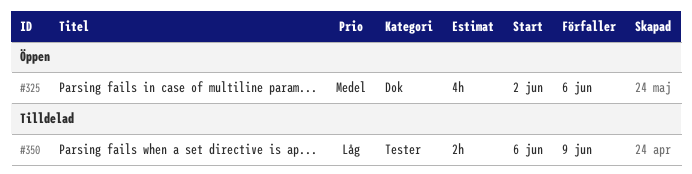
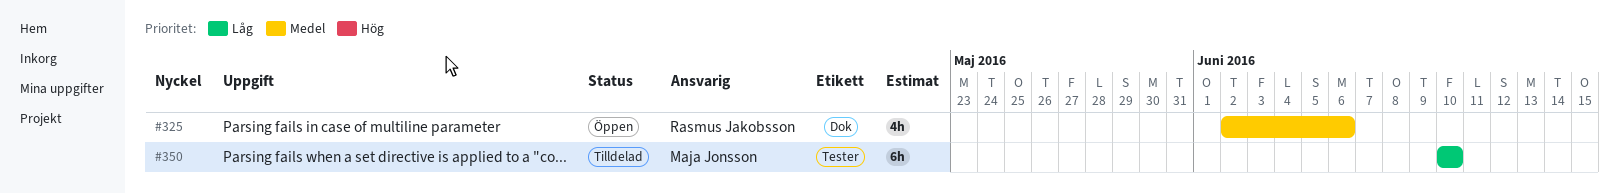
#350, estimate: 2h -> 6h
#350, start: Jun 6 -> Jun 10
#350, due: Jun 9 -> Jun 10

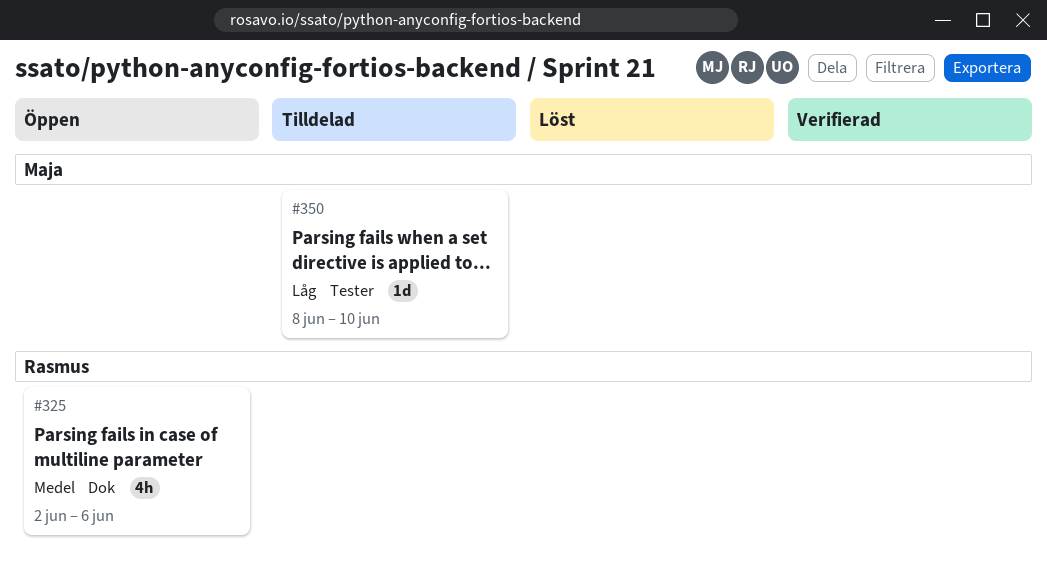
#350, estimate: 6h -> 1d
#350, start: Jun 10 -> Jun 8

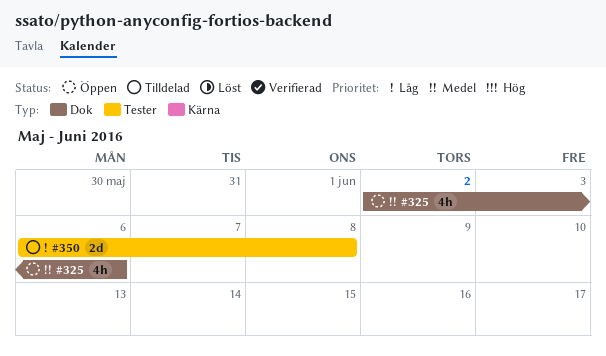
#350, estimate: 1d -> 2d
#350, start: Jun 8 -> Jun 6
#350, due: Jun 10 -> Jun 8

